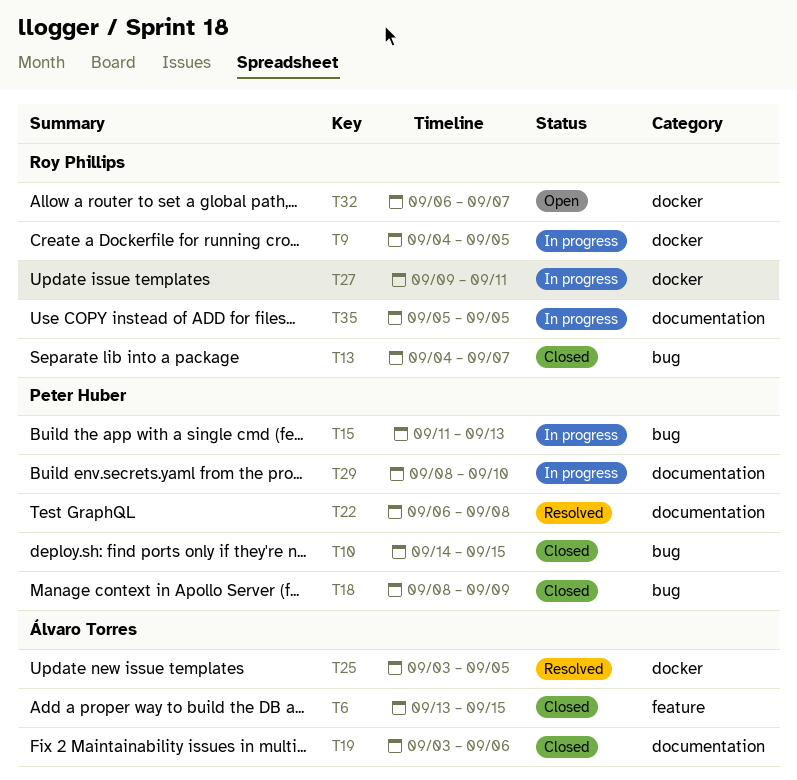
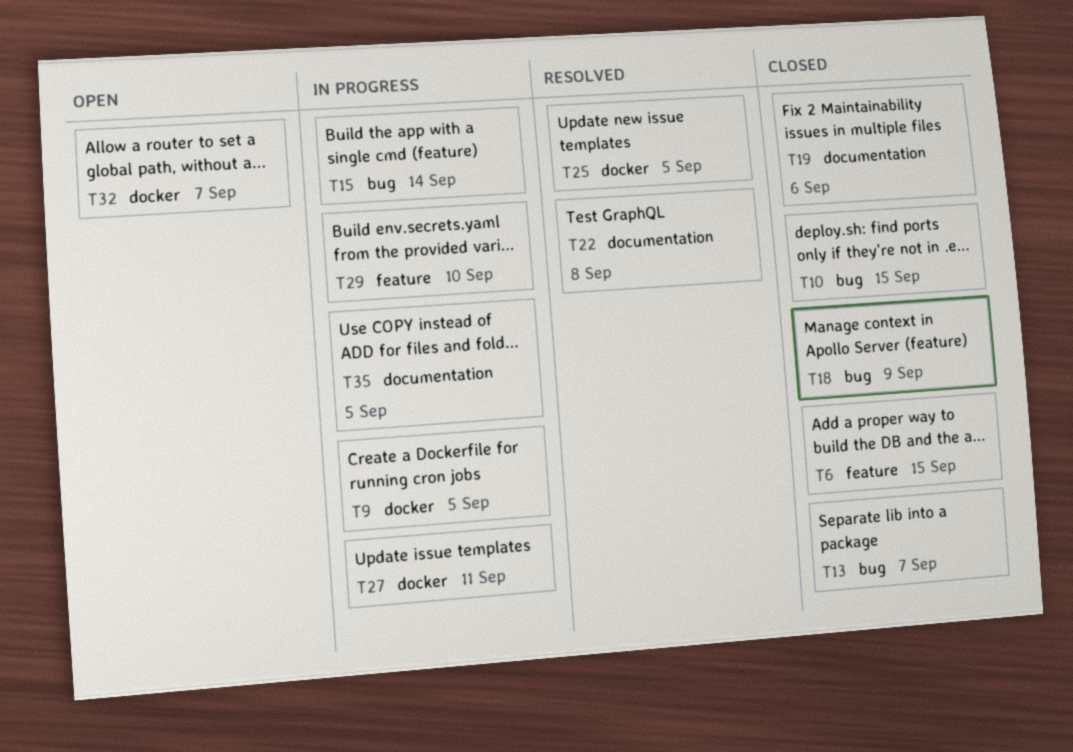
T15, due: Sep 13 -> Sep 14
T29, label: documentation -> feature

